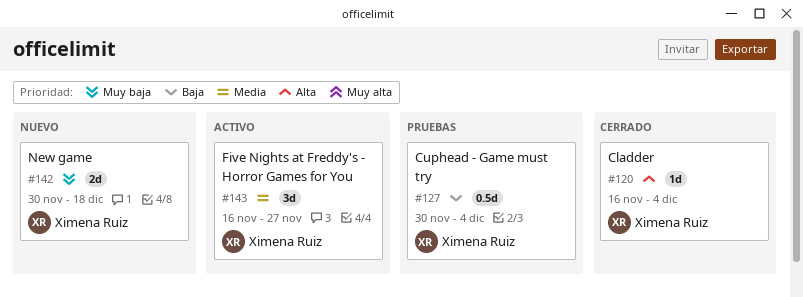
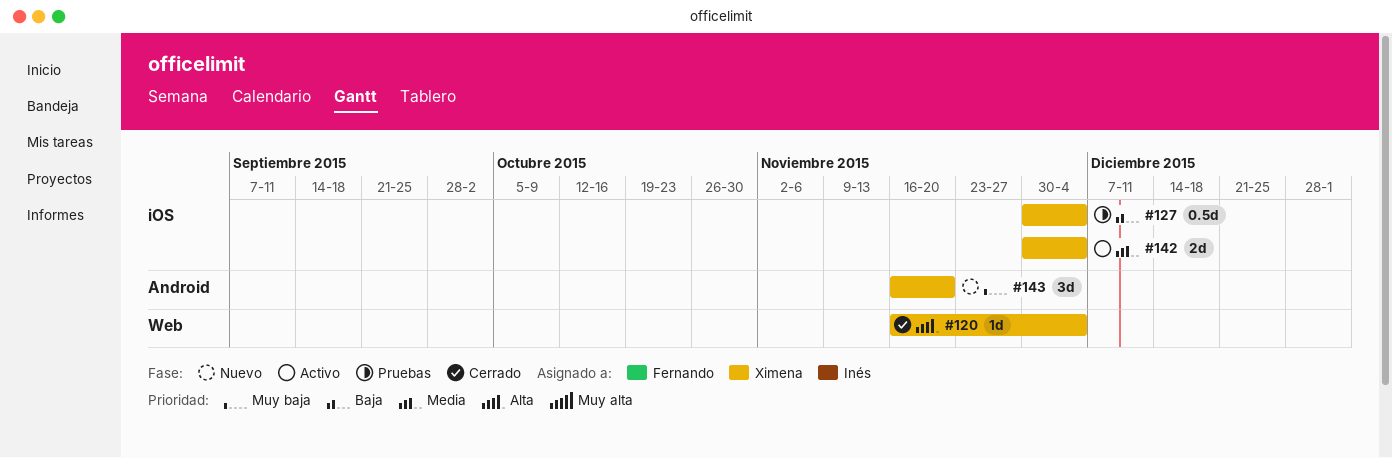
#142, status: Nuevo -> Activo
#142, priority: Muy baja -> Media
#142, due: Dec 18 -> Dec 4
#143, status: Activo -> Nuevo
#143, priority: Media -> Muy baja
#143, due: Nov 27 -> Nov 20

